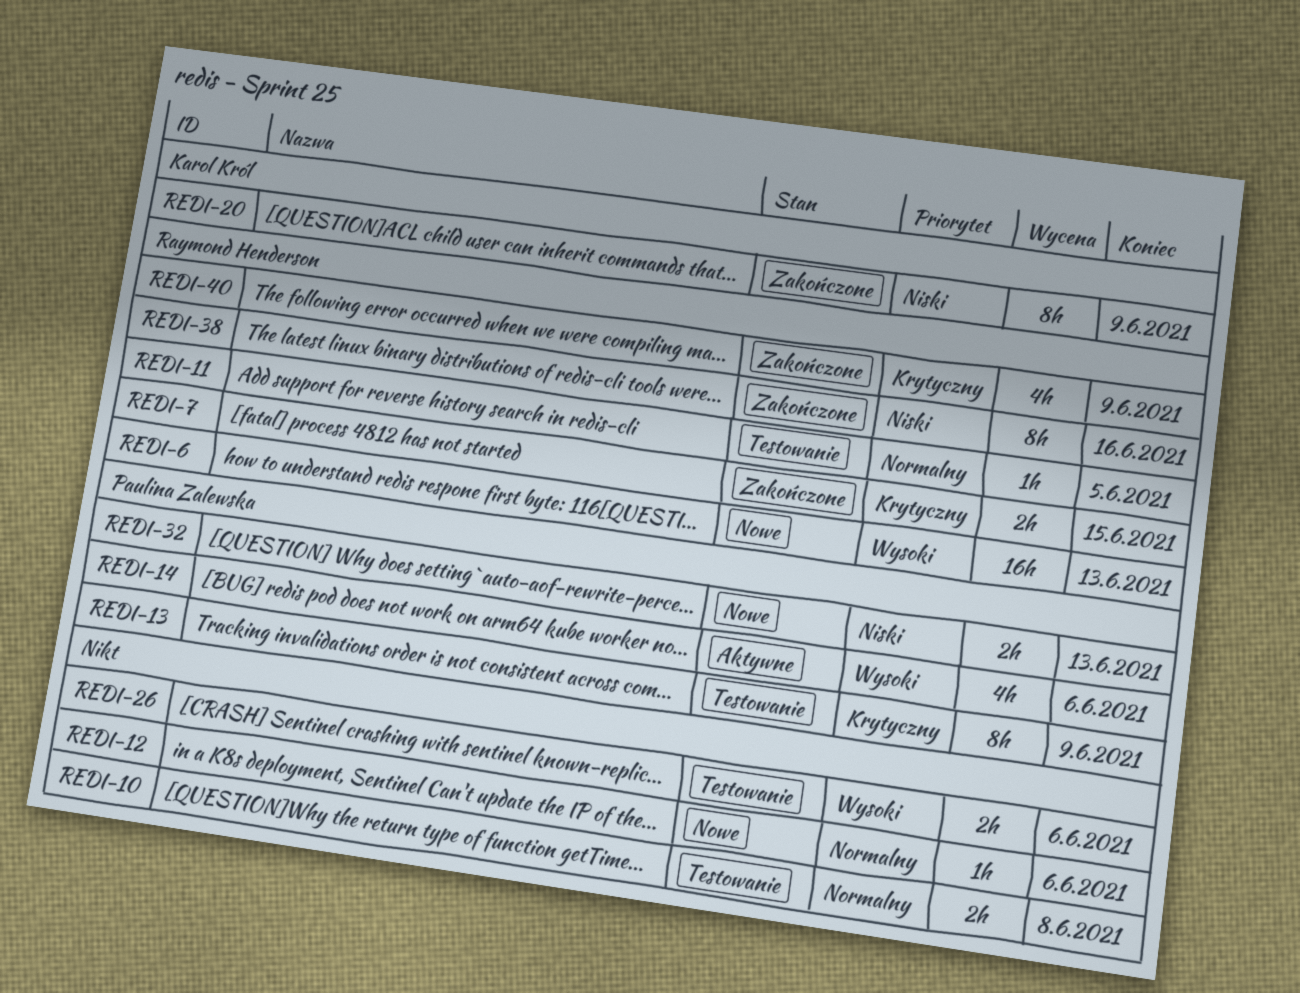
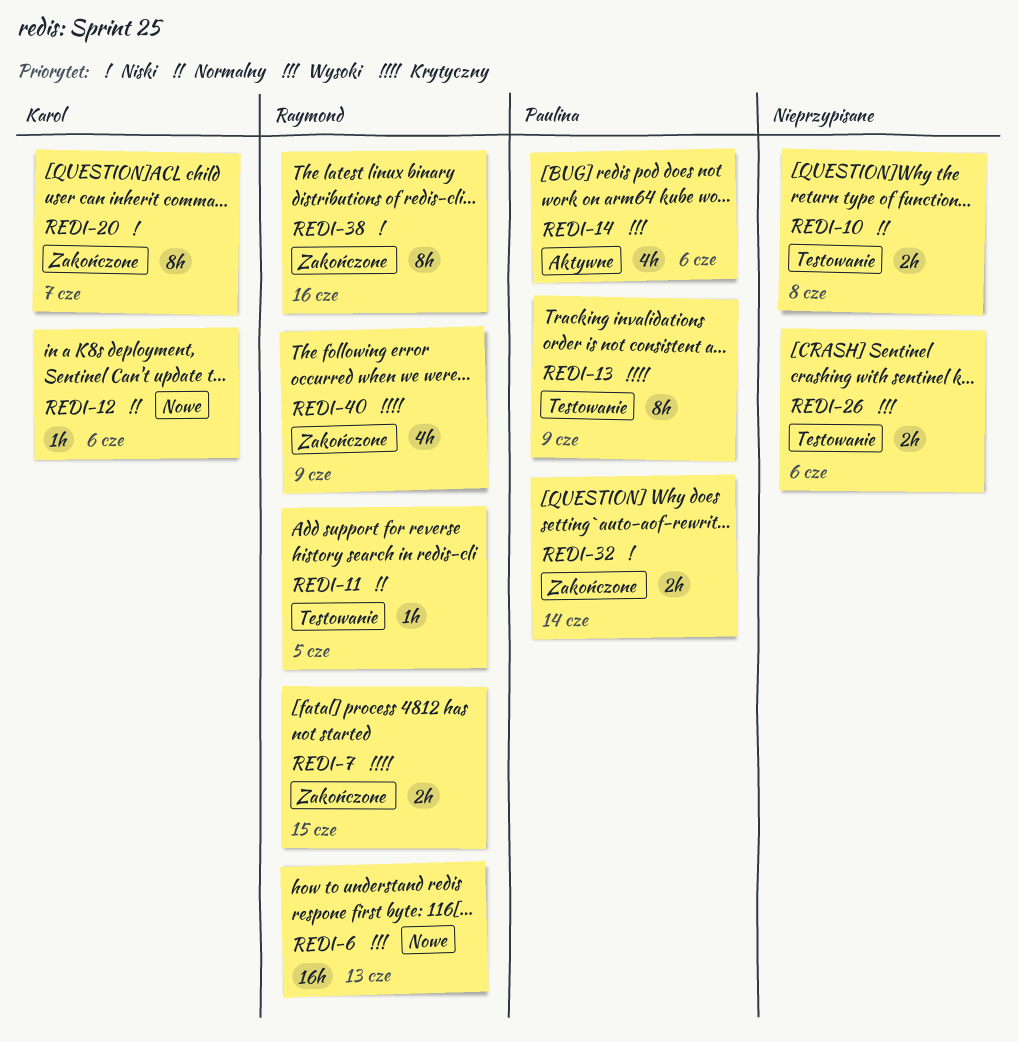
REDI-12, owner: none -> Karol Król
REDI-20, due: Jun 9 -> Jun 7
REDI-32, status: Nowe -> Zakończone
REDI-32, due: Jun 13 -> Jun 14

